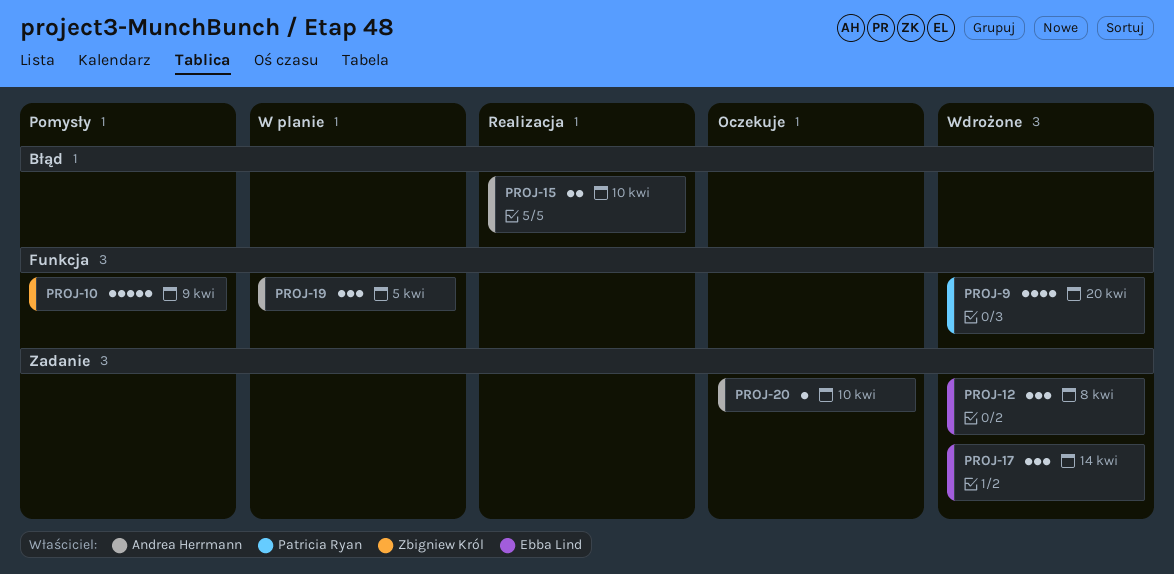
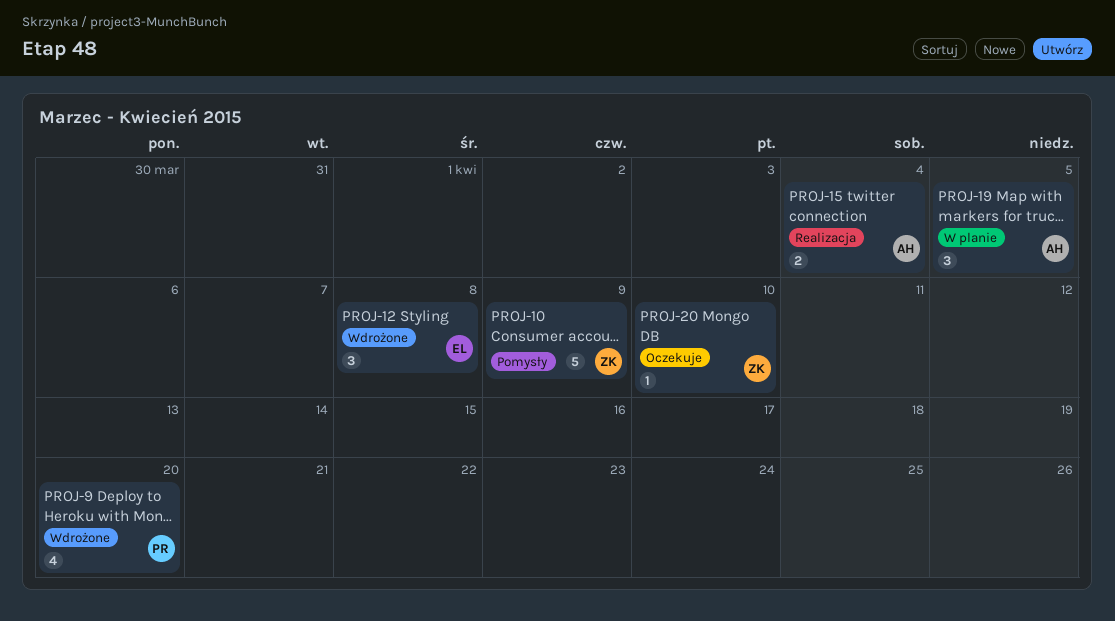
PROJ-15, due: Apr 10 -> Apr 4
PROJ-17: present -> none
PROJ-20, owner: Andrea Herrmann -> Zbigniew Król

